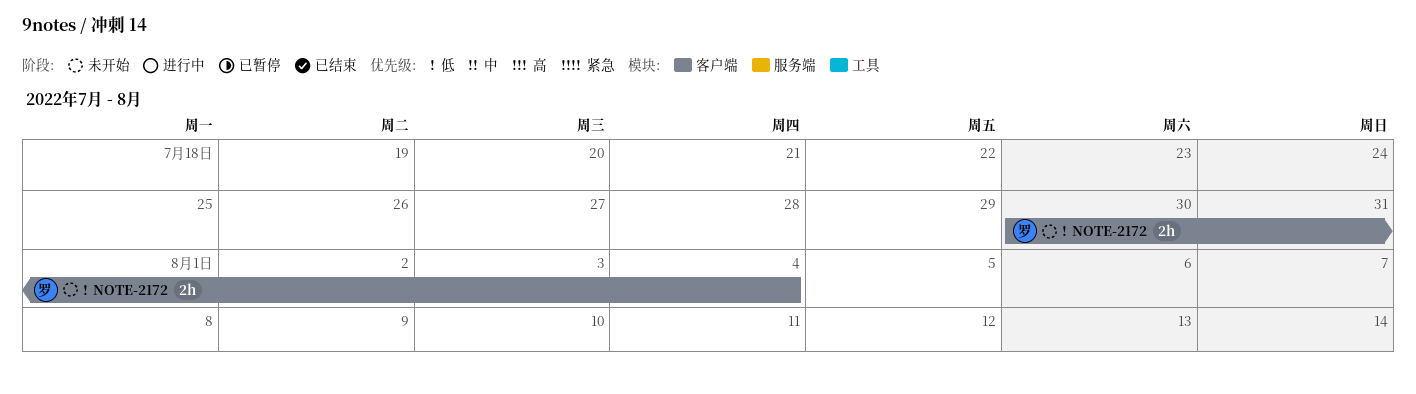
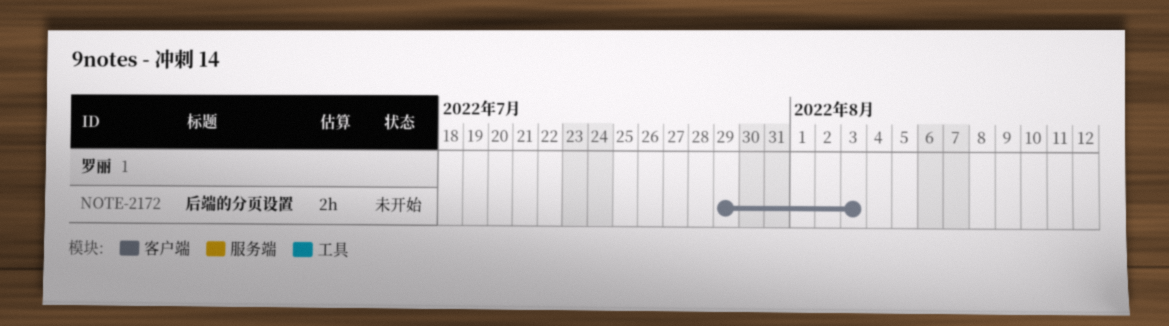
NOTE-2172, start: Jul 30 -> Jul 29
NOTE-2172, due: Aug 4 -> Aug 3

